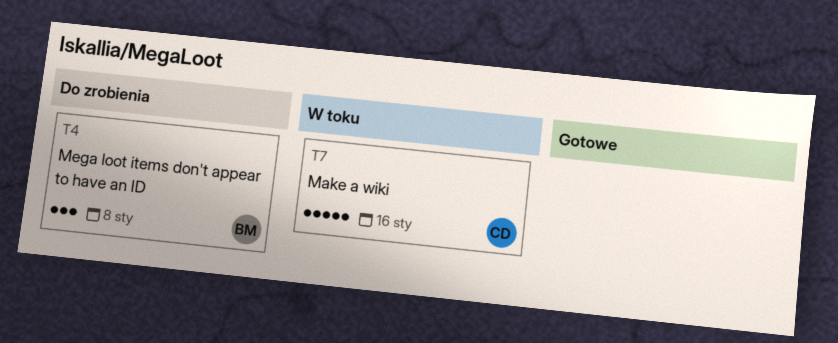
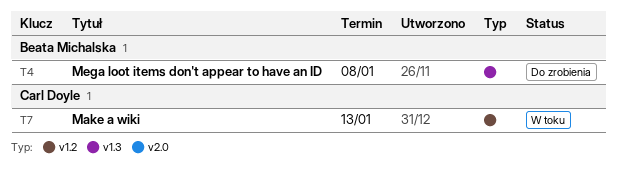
T7, due: Jan 16 -> Jan 13

